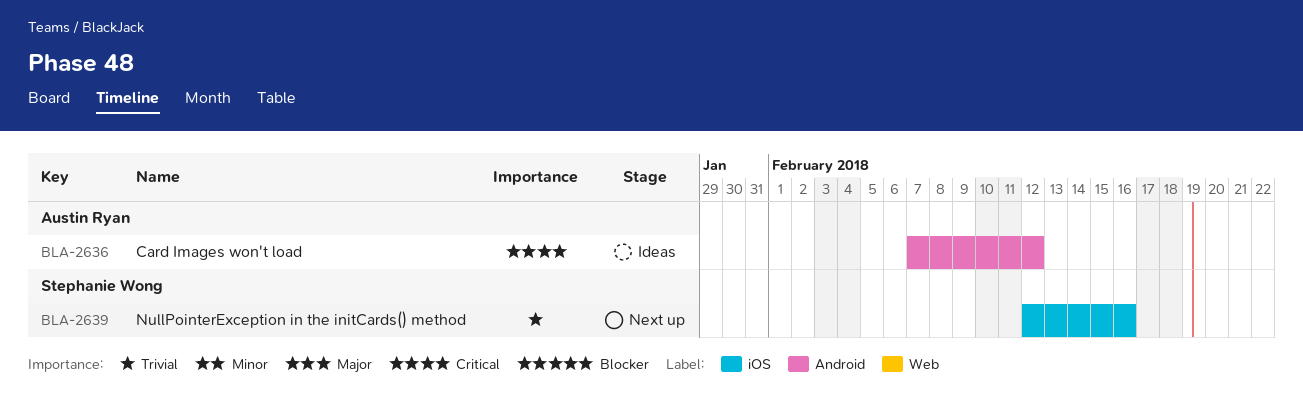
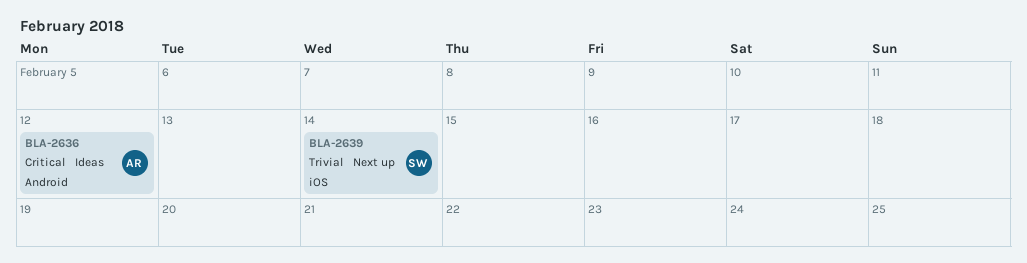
BLA-2639, due: Feb 16 -> Feb 14

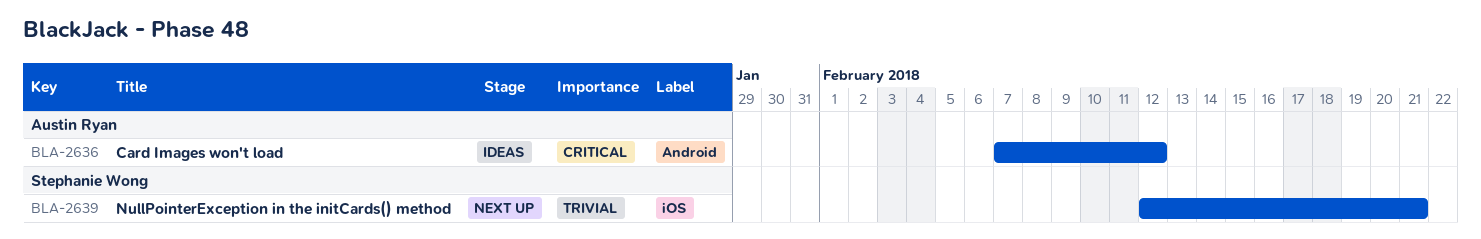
BLA-2639, due: Feb 14 -> Feb 21

